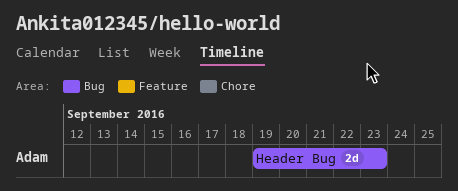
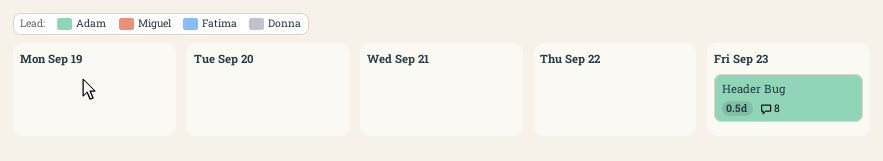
Header Bug, estimate: 2d -> 0.5d

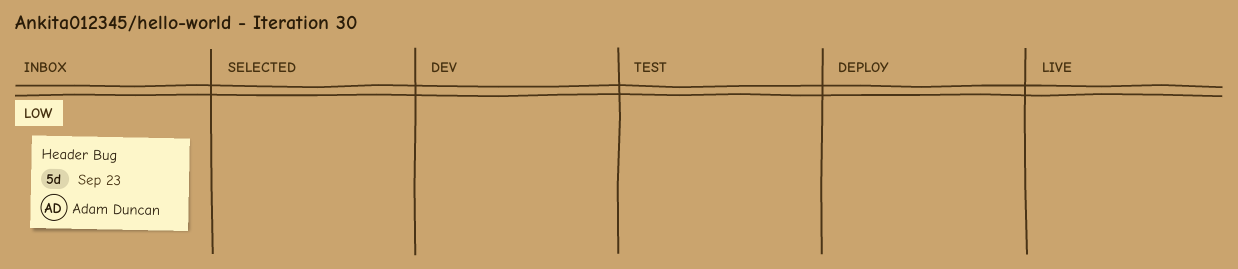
Header Bug, estimate: 0.5d -> 5d

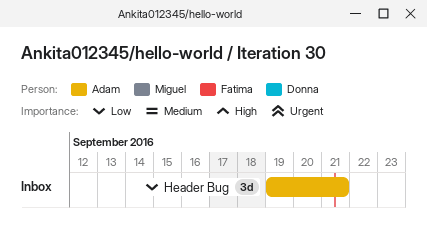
Header Bug, estimate: 5d -> 3d
Header Bug, due: Sep 23 -> Sep 21

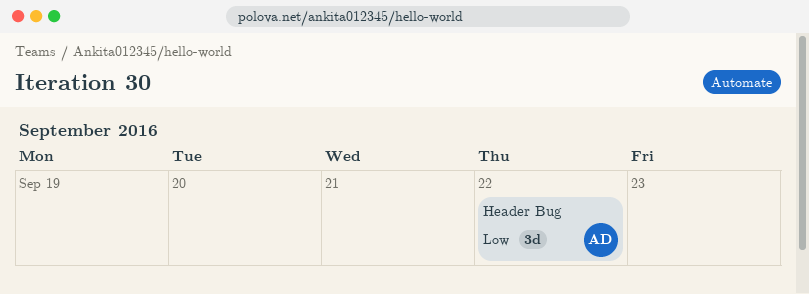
Header Bug, due: Sep 21 -> Sep 22

